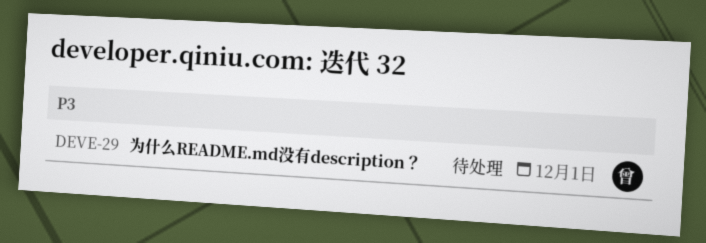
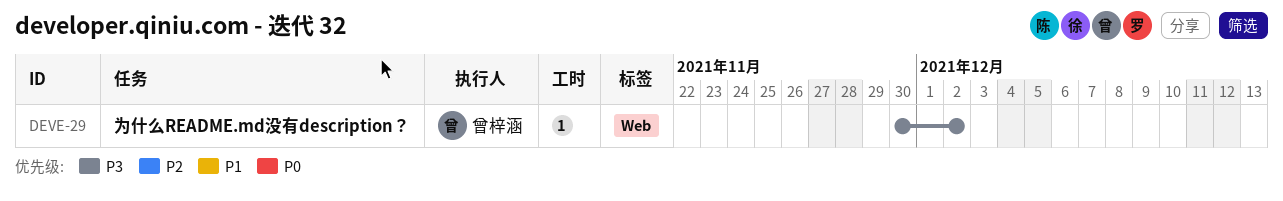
DEVE-29, due: Dec 1 -> Dec 2

